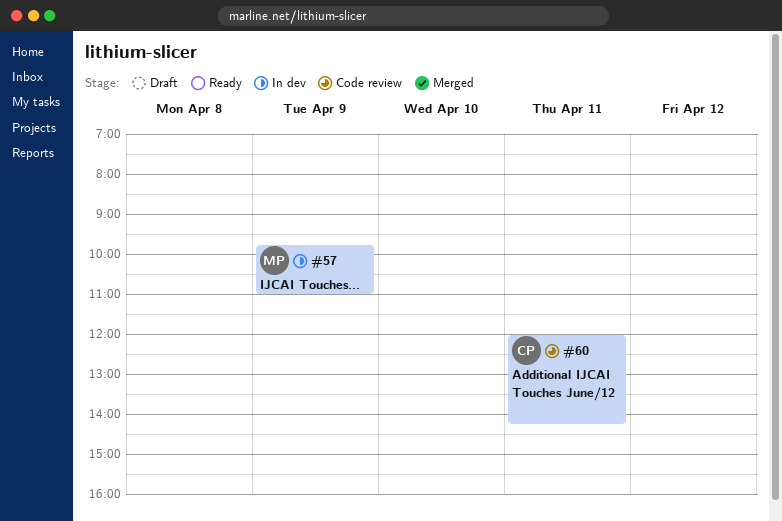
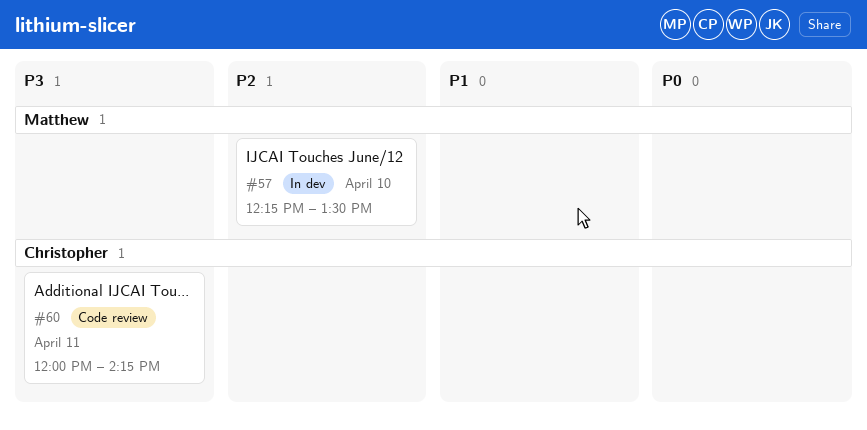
#57, day: Apr 9 -> Apr 10
#57, begins: 09:45 -> 12:15
#57, ends: 11:00 -> 13:30

